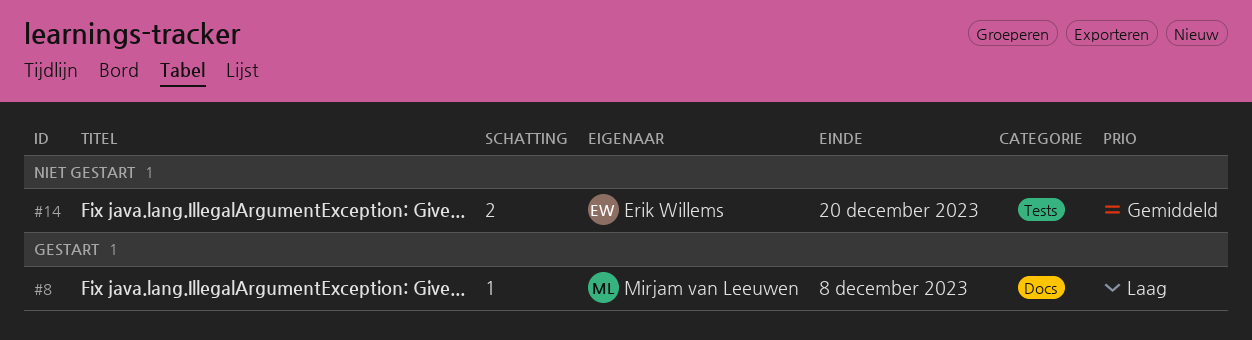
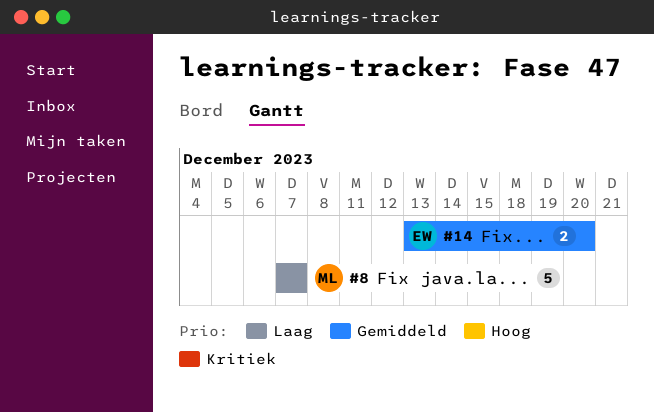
#8, estimate: 1 -> 5
#8, due: Dec 8 -> Dec 7

